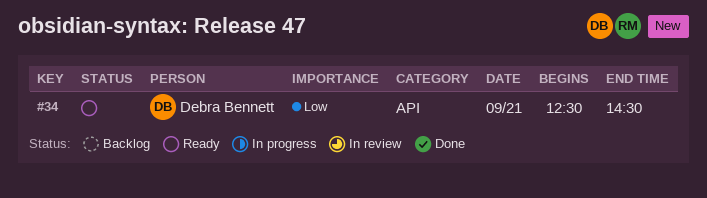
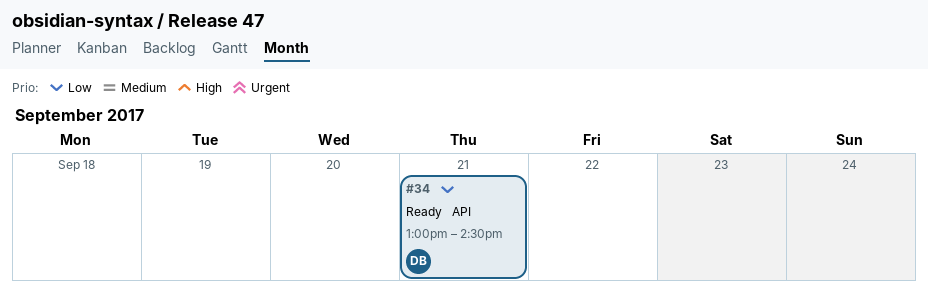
#34, begins: 12:30 -> 13:00

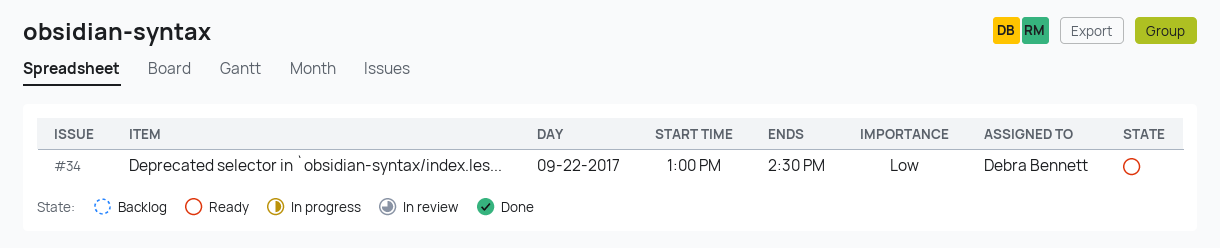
#34, day: Sep 21 -> Sep 22

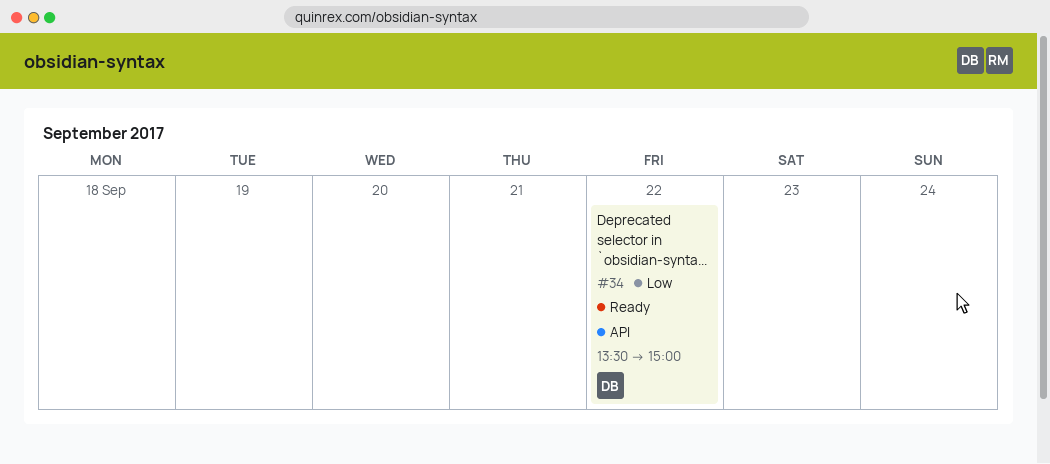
#34, begins: 13:00 -> 13:30
#34, ends: 14:30 -> 15:00

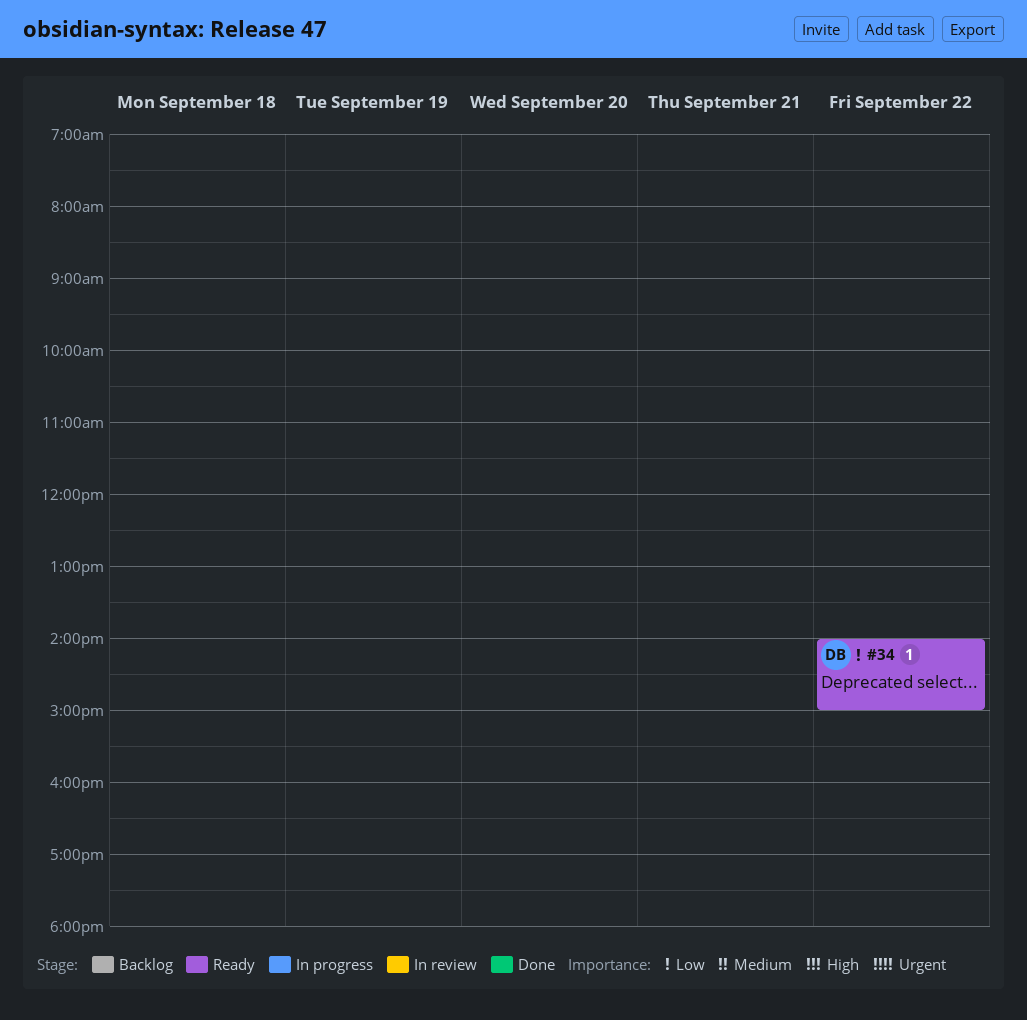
#34, begins: 13:30 -> 14:00

